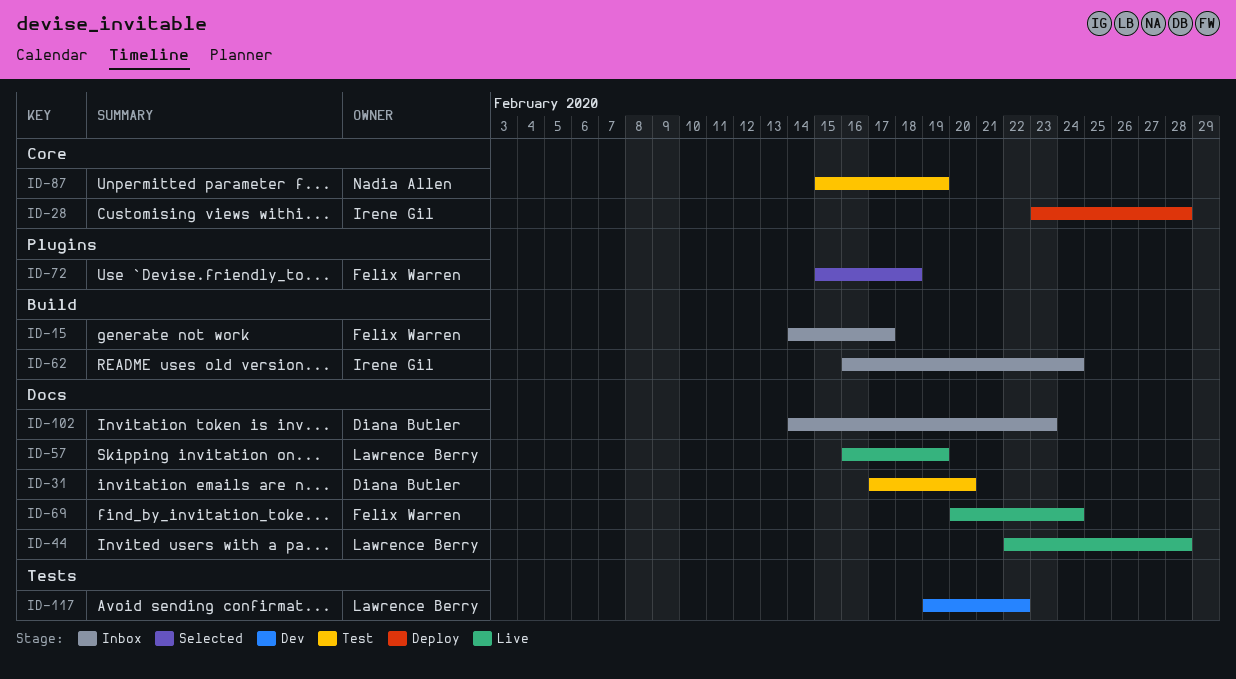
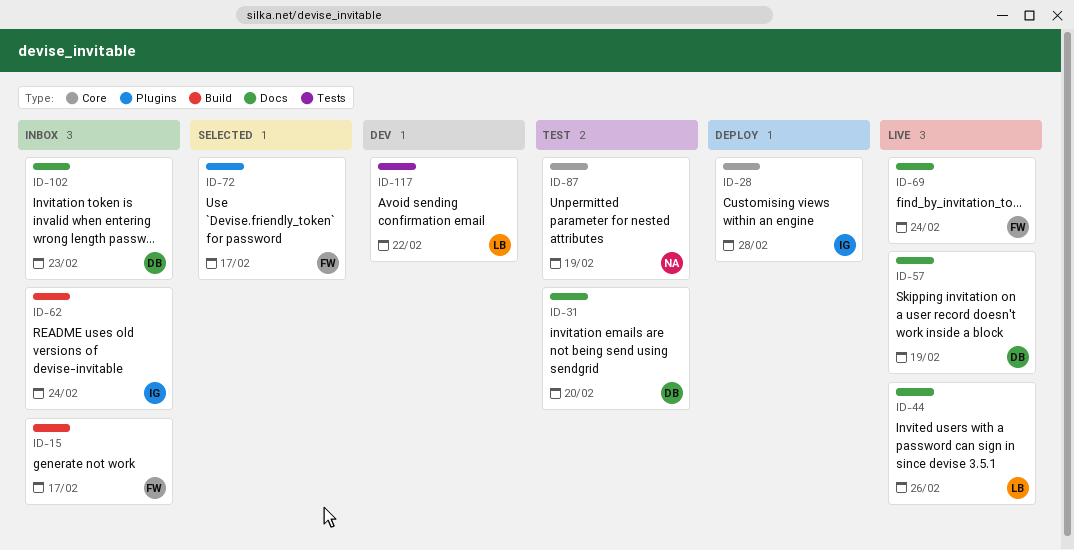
ID-44, due: Feb 28 -> Feb 26
ID-57, owner: Lawrence Berry -> Diana Butler
ID-72, due: Feb 18 -> Feb 17

